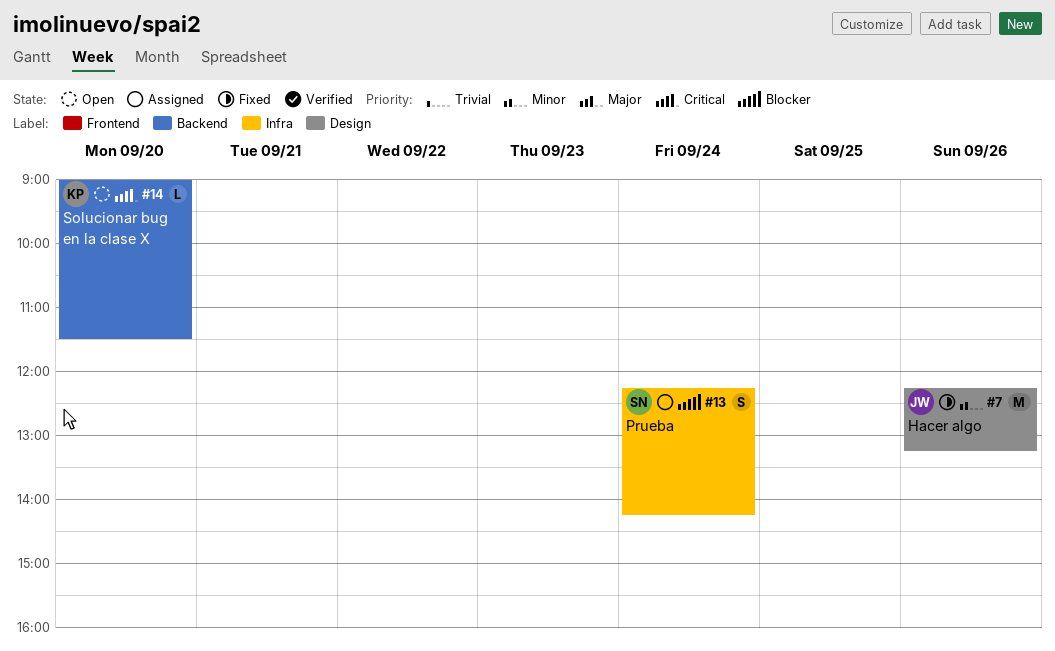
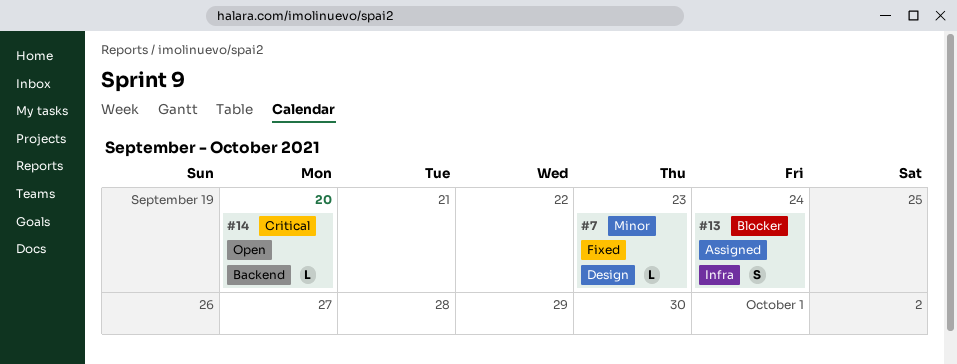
#7, estimate: M -> L
#7, day: Sep 26 -> Sep 23

